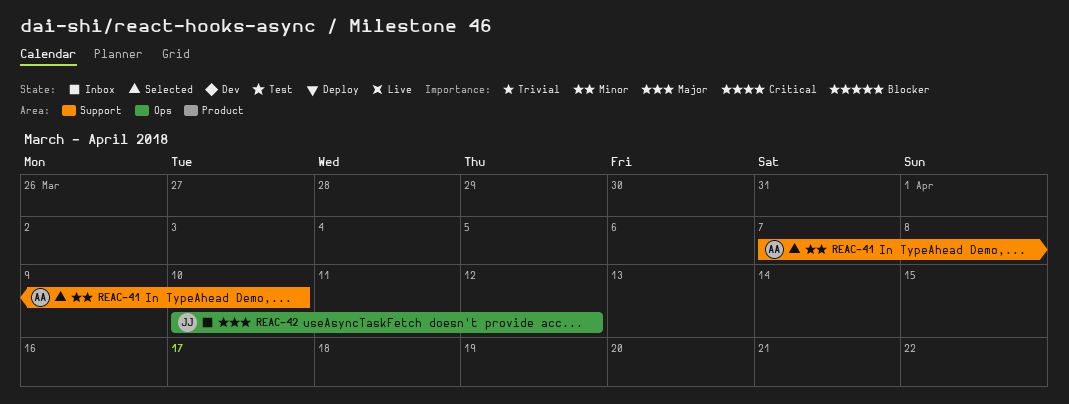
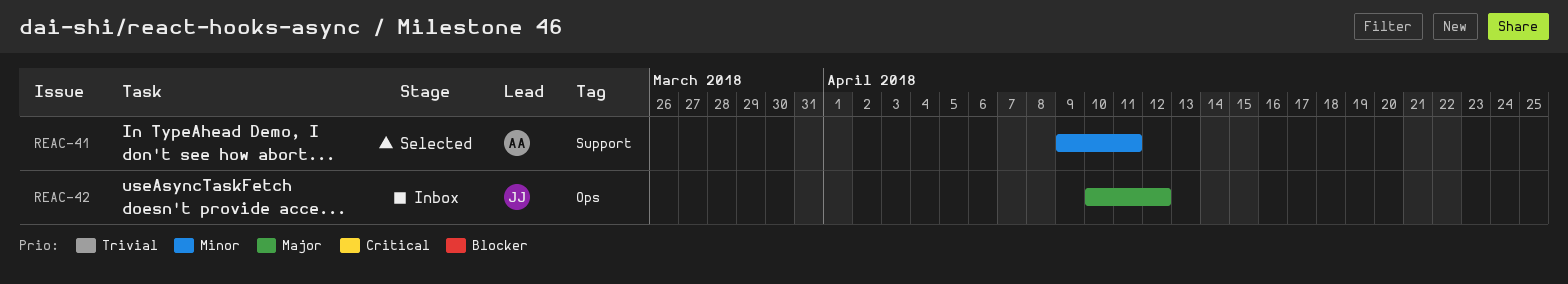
REAC-41, start: Apr 7 -> Apr 9
REAC-41, due: Apr 10 -> Apr 11

